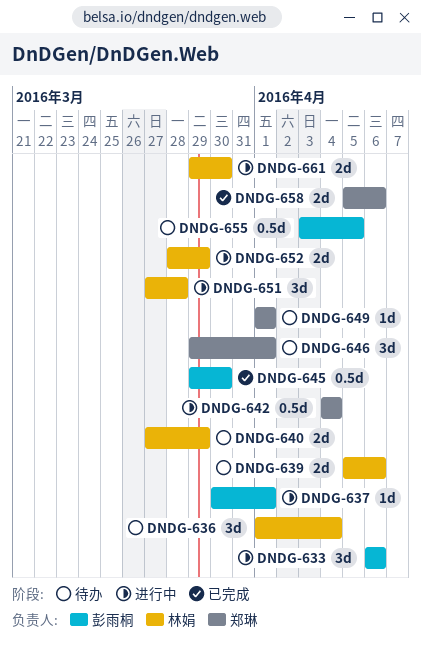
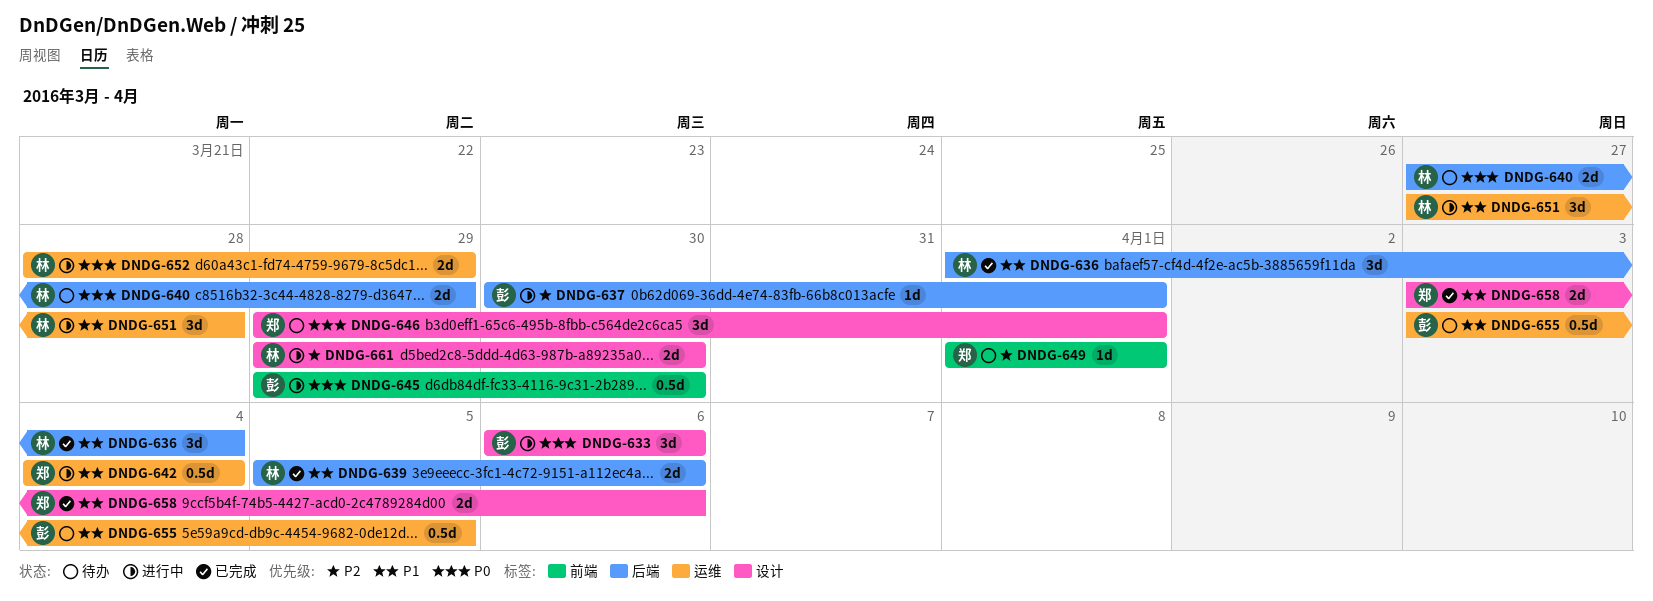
DNDG-636, status: 待办 -> 已完成
DNDG-639, status: 待办 -> 已完成
DNDG-645, status: 已完成 -> 进行中
DNDG-658, start: Apr 5 -> Apr 3

